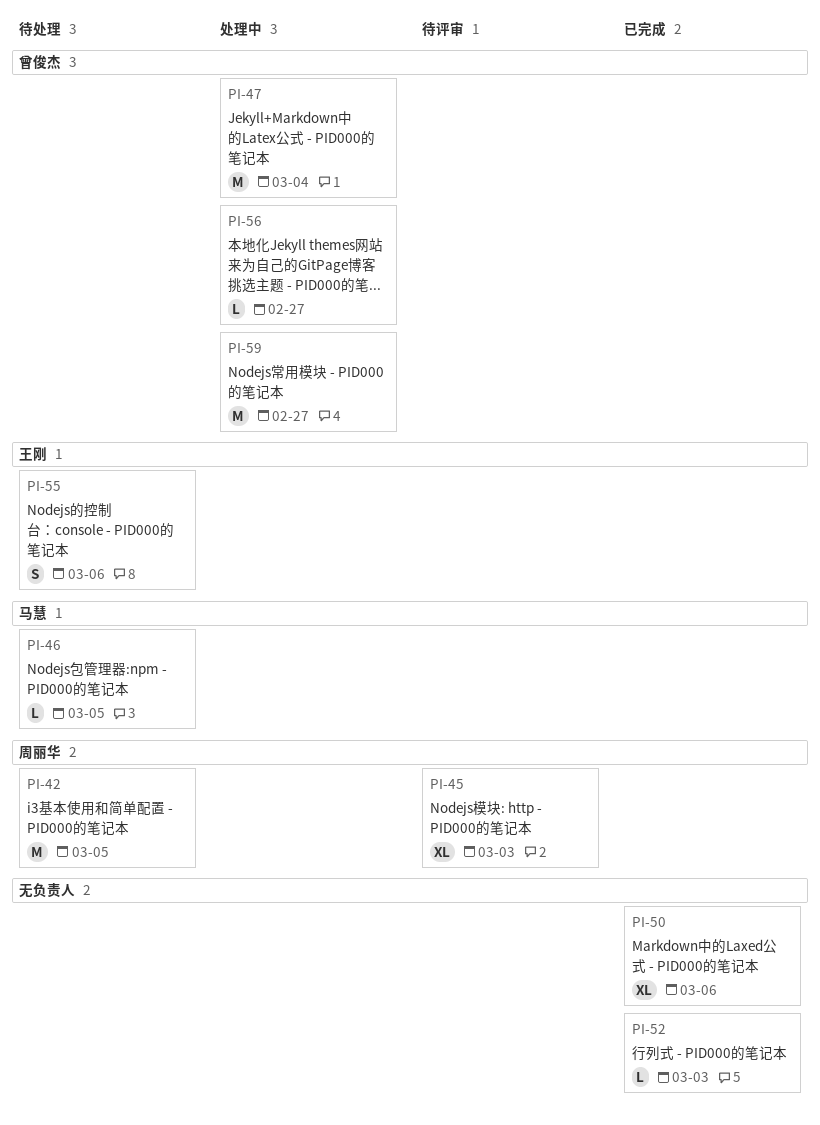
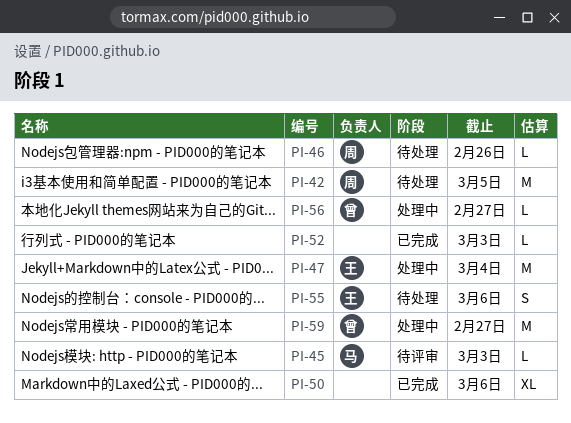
PI-45, owner: 周丽华 -> 马慧
PI-45, estimate: XL -> L
PI-46, owner: 马慧 -> 周丽华
PI-46, due: Mar 5 -> Feb 26
PI-47, owner: 曾俊杰 -> 王刚

